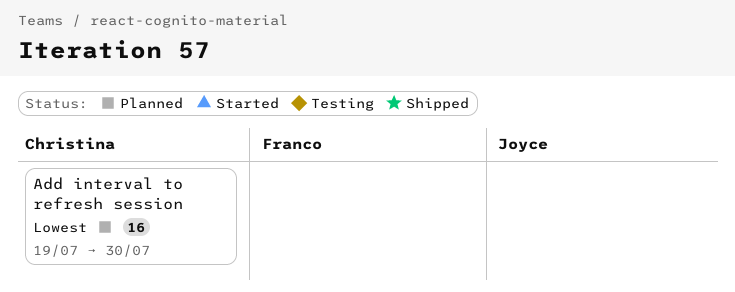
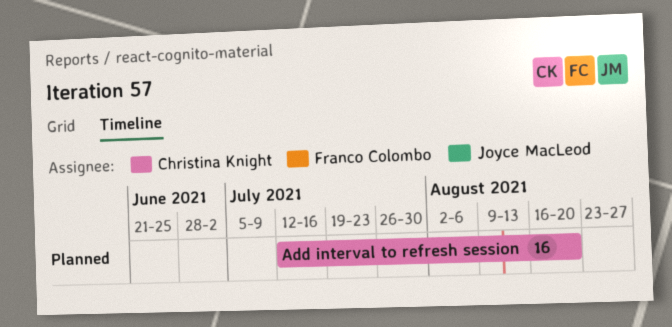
Add interval to refresh session, start: Jul 19 -> Jul 12
Add interval to refresh session, due: Jul 30 -> Aug 20

